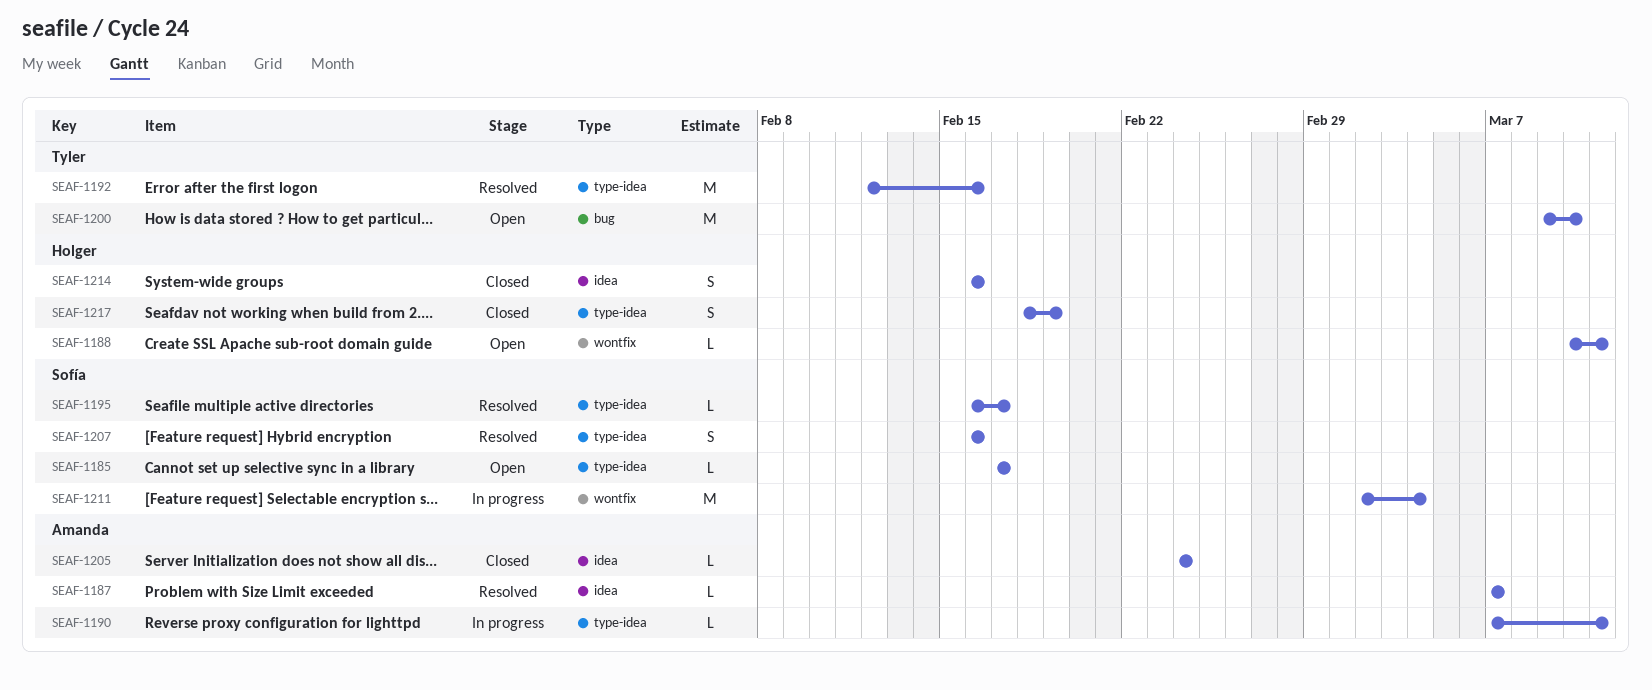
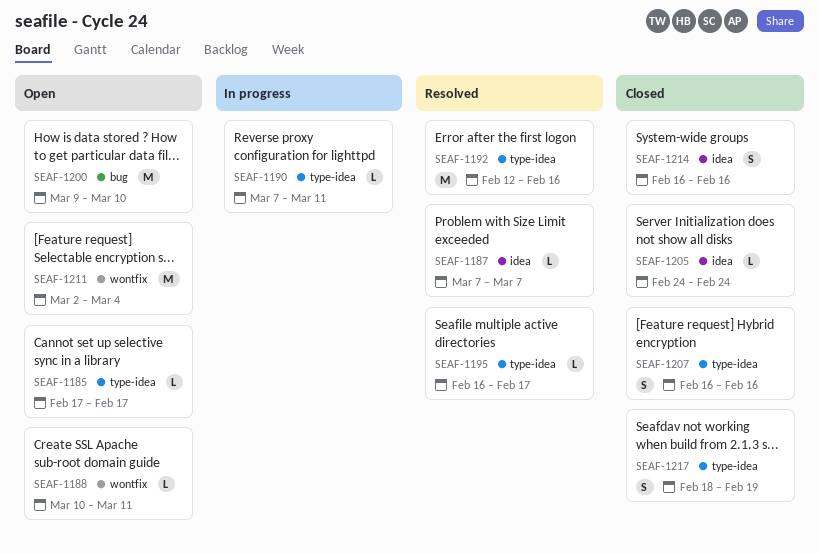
SEAF-1207, status: Resolved -> Closed
SEAF-1211, status: In progress -> Open

